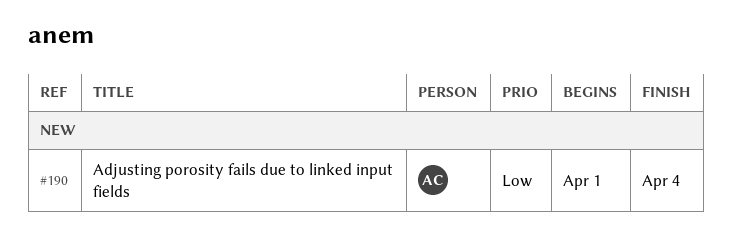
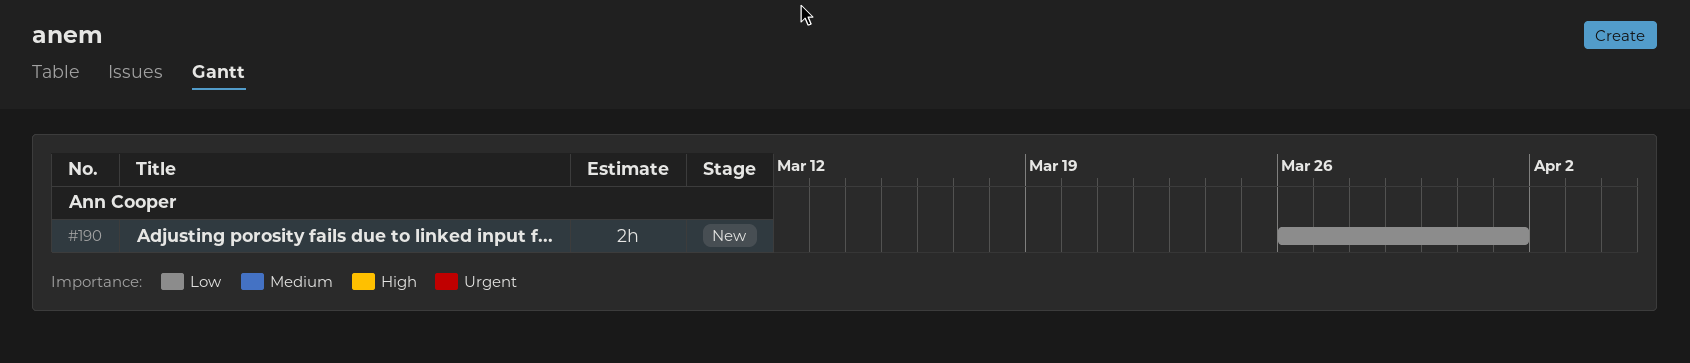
#190, start: Apr 1 -> Mar 26
#190, due: Apr 4 -> Apr 1

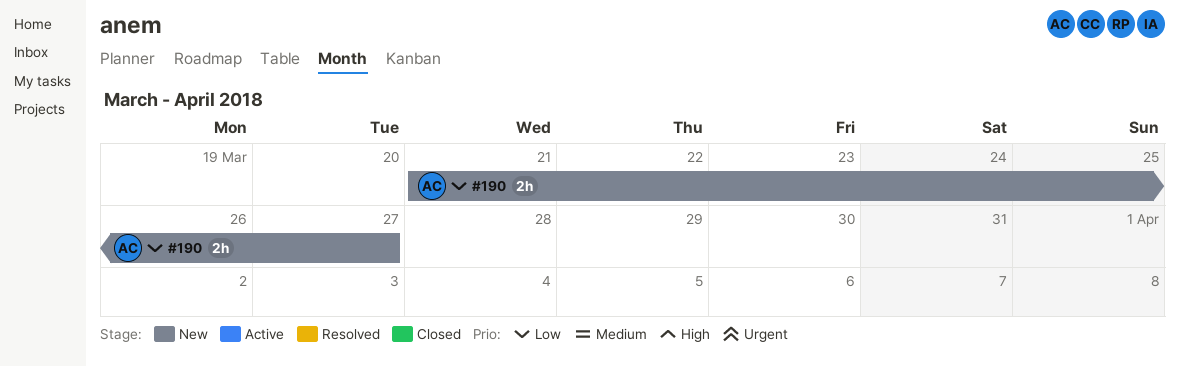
#190, start: Mar 26 -> Mar 21
#190, due: Apr 1 -> Mar 27

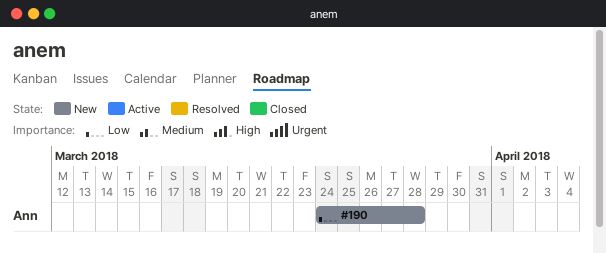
#190, start: Mar 21 -> Mar 24
#190, due: Mar 27 -> Mar 28

